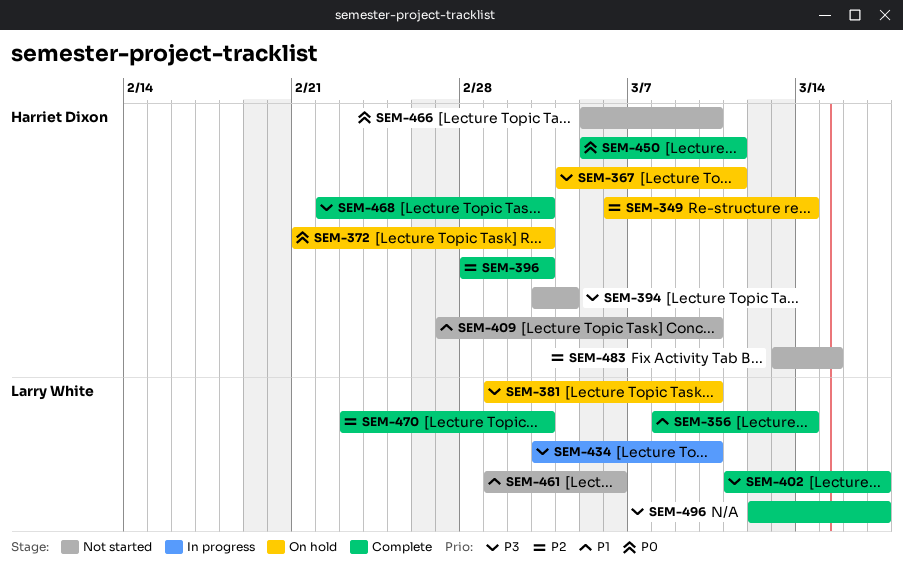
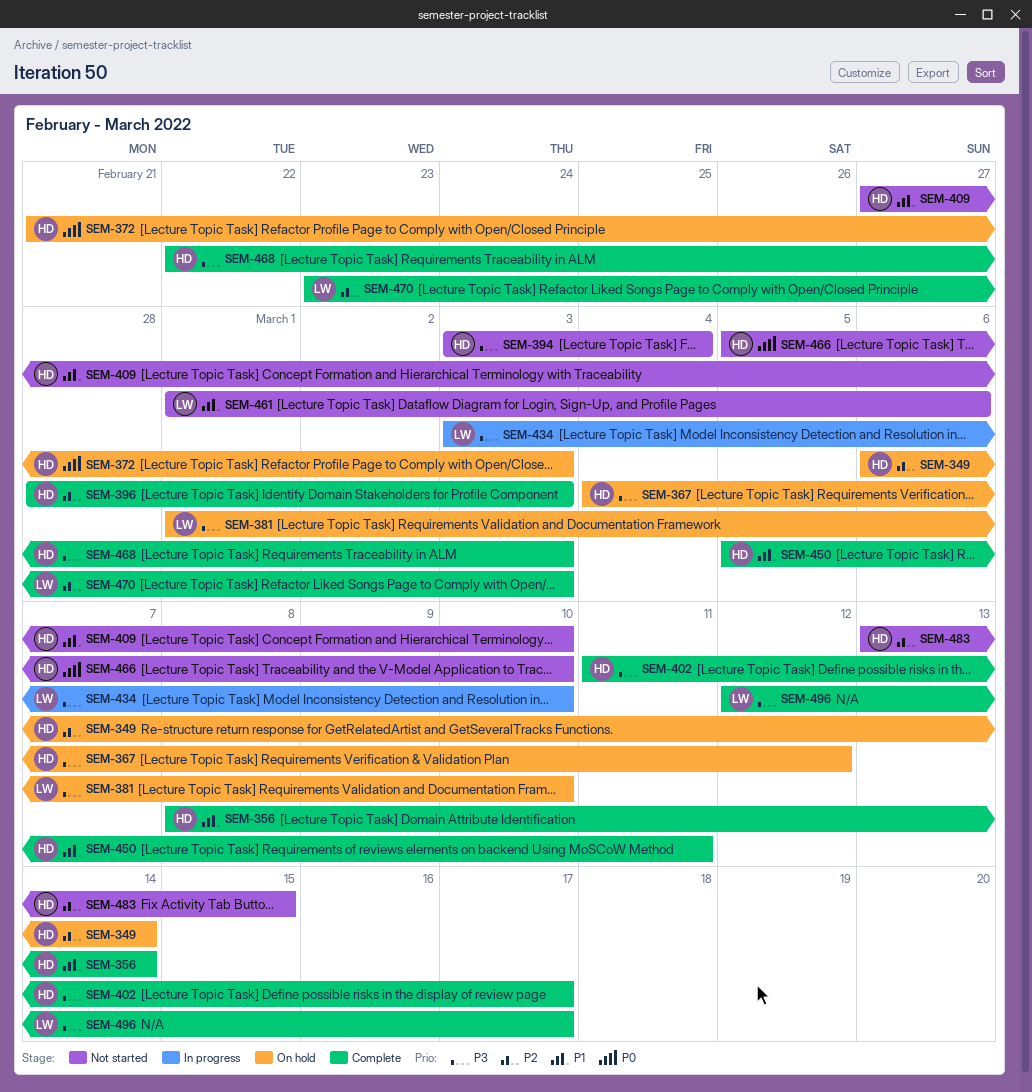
SEM-356, owner: Larry White -> Harriet Dixon
SEM-367, due: Mar 11 -> Mar 12
SEM-402, owner: Larry White -> Harriet Dixon
SEM-450, priority: P0 -> P1

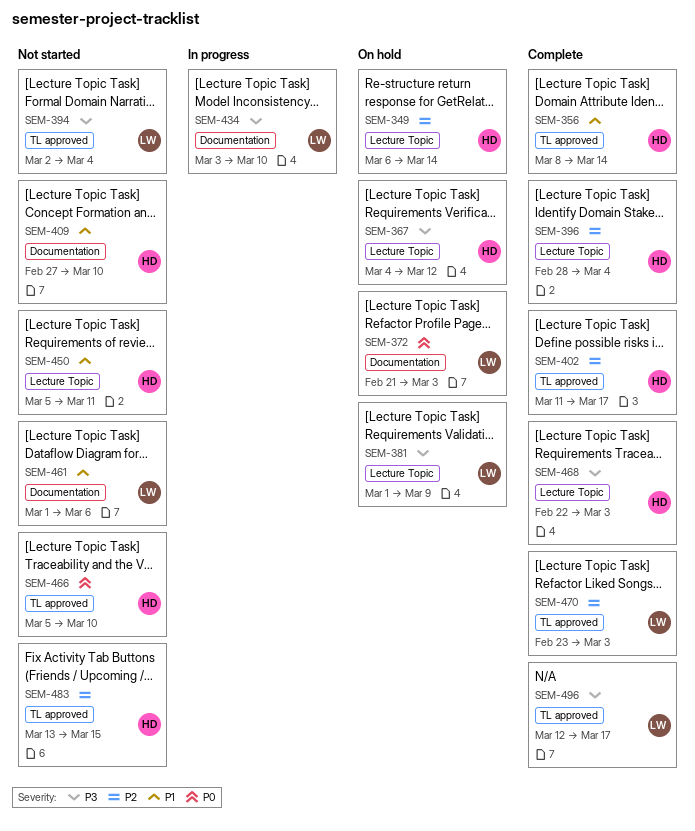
SEM-372, owner: HD -> LW
SEM-381, due: Mar 10 -> Mar 9
SEM-394, owner: HD -> LW
SEM-394, start: Mar 3 -> Mar 2
SEM-396, due: Mar 3 -> Mar 4
SEM-402, priority: P3 -> P2
SEM-450, status: Complete -> Not started

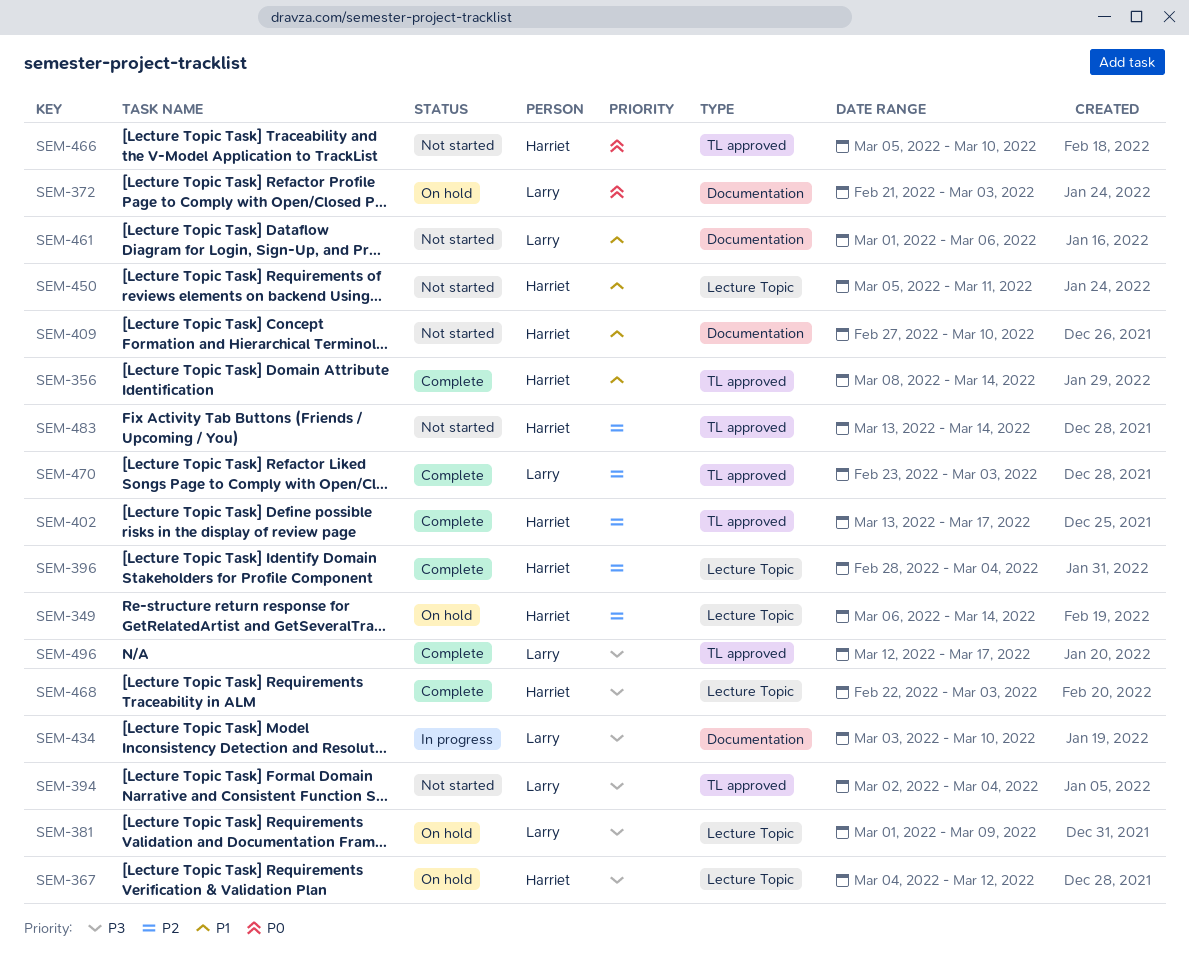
SEM-402, start: Mar 11 -> Mar 13
SEM-483, due: Mar 15 -> Mar 14

